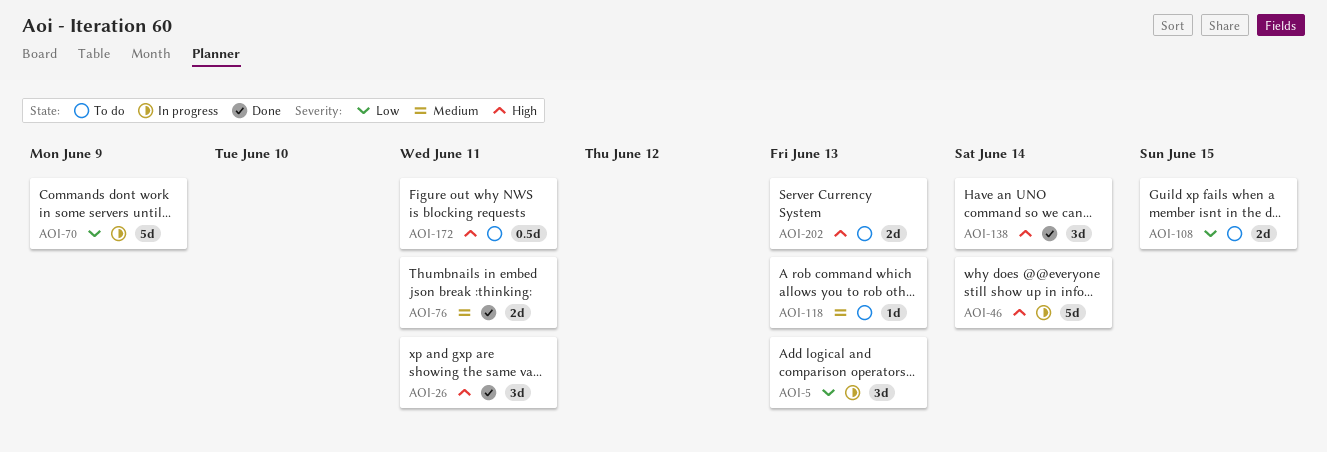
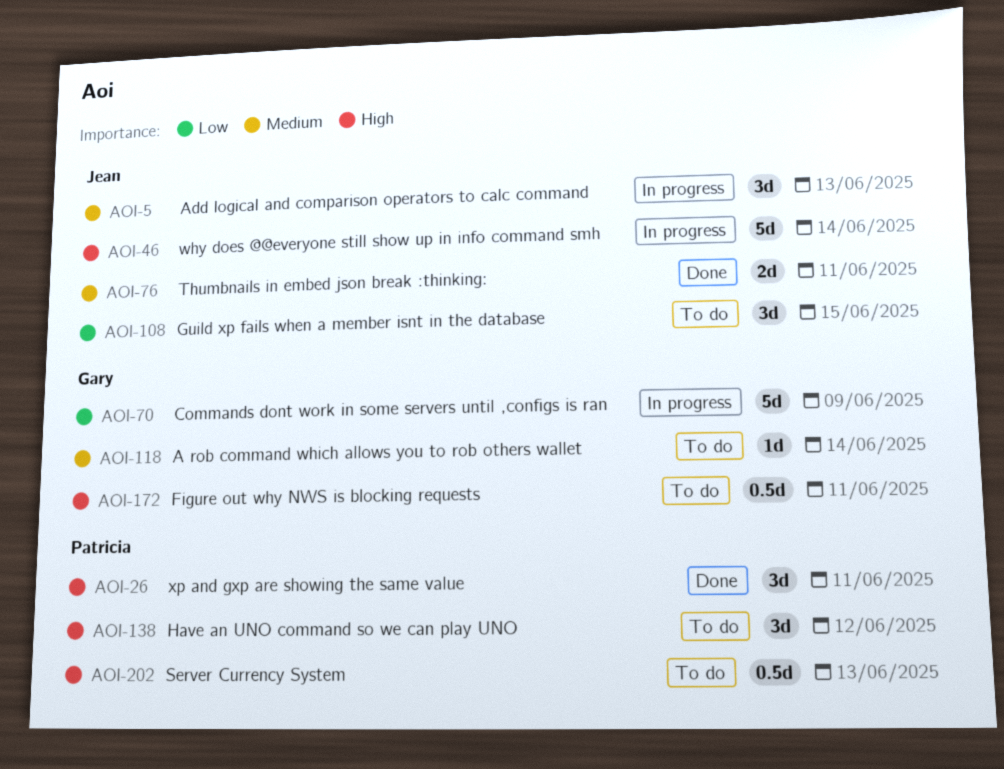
AOI-5, priority: Low -> Medium
AOI-108, estimate: 2d -> 3d
AOI-118, due: Jun 13 -> Jun 14
AOI-138, status: Done -> To do
AOI-138, due: Jun 14 -> Jun 12
AOI-202, estimate: 2d -> 0.5d

